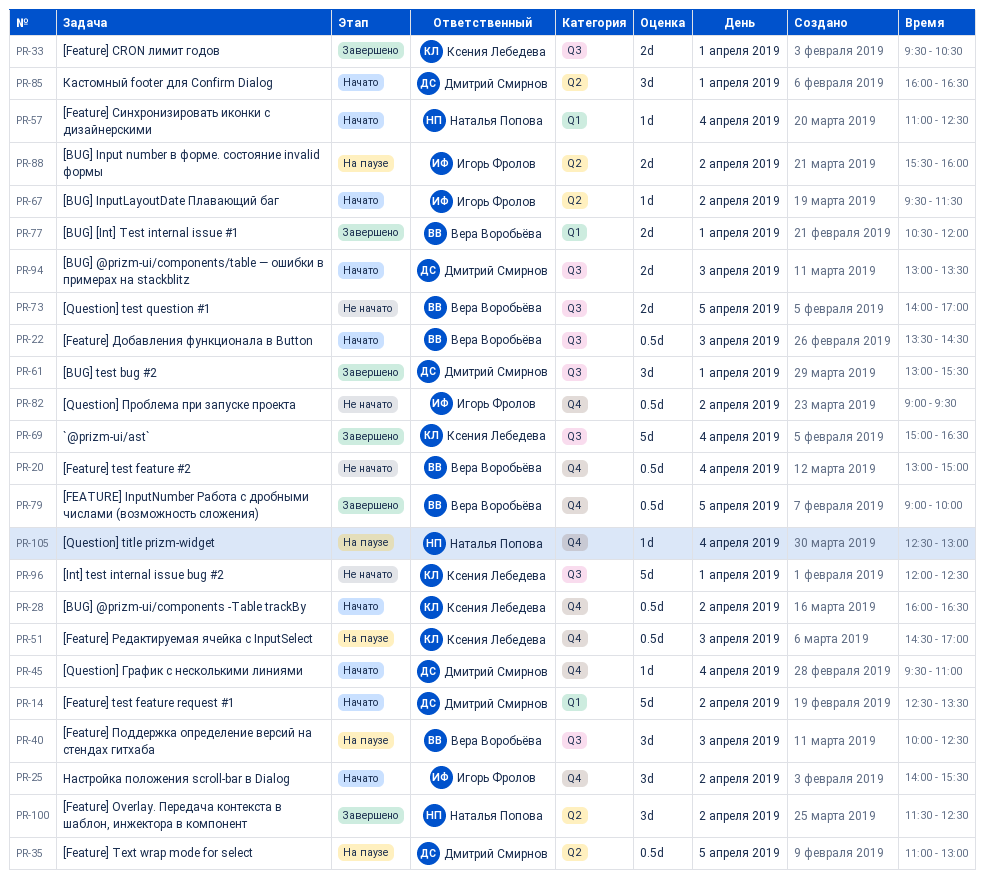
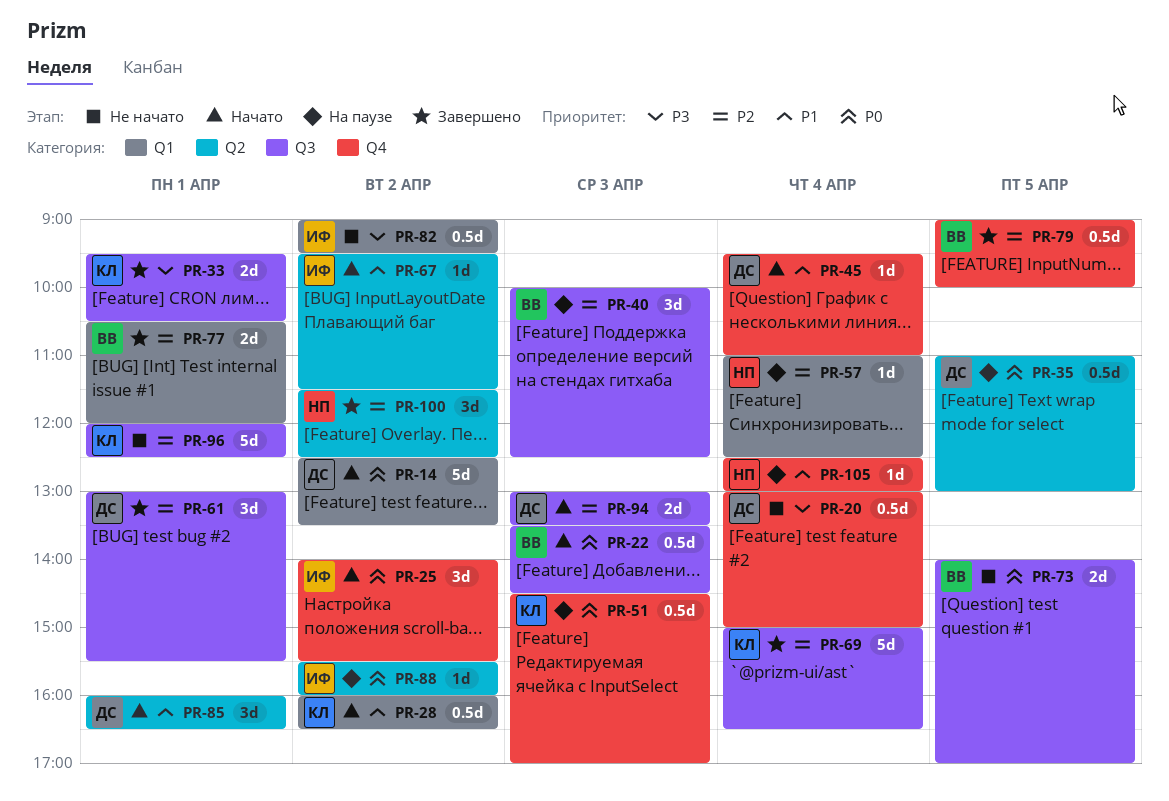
PR-20, owner: Вера Воробьёва -> Дмитрий Смирнов
PR-28, label: Q4 -> Q1
PR-57, status: Начато -> На паузе
PR-82, label: Q4 -> Q1
PR-88, estimate: 2d -> 1d

